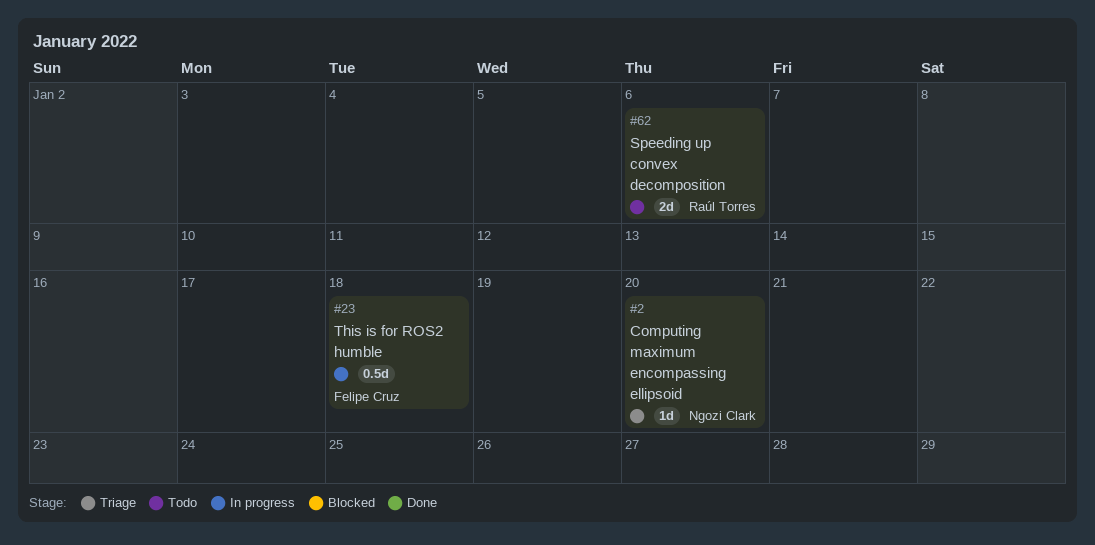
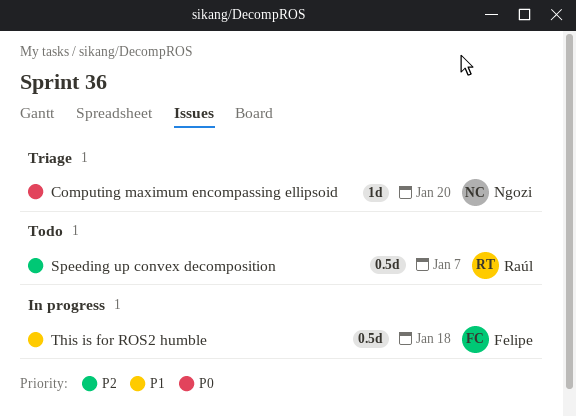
Speeding up convex decomposition, estimate: 2d -> 0.5d
Speeding up convex decomposition, due: Jan 6 -> Jan 7

